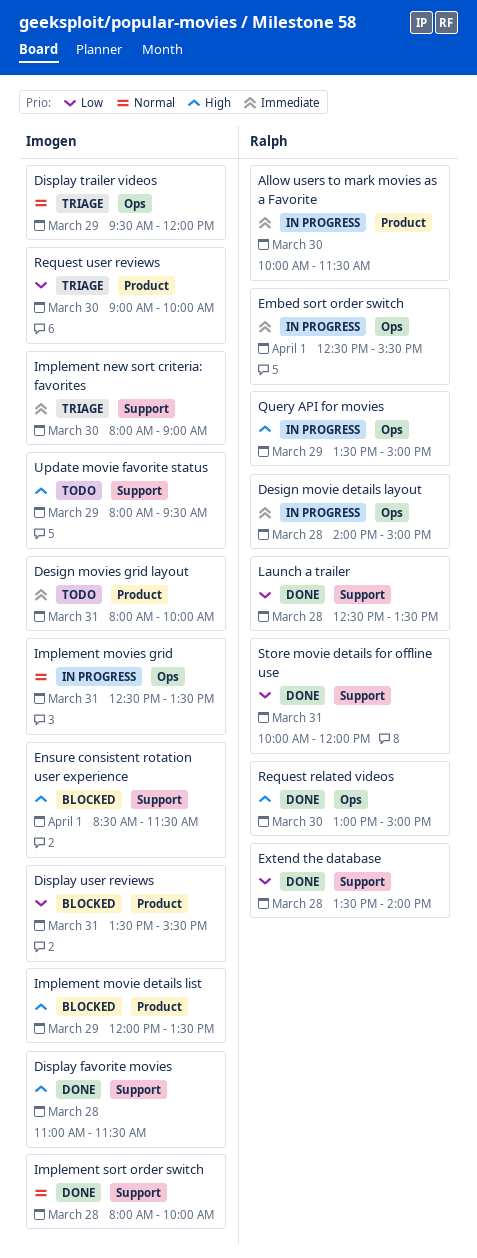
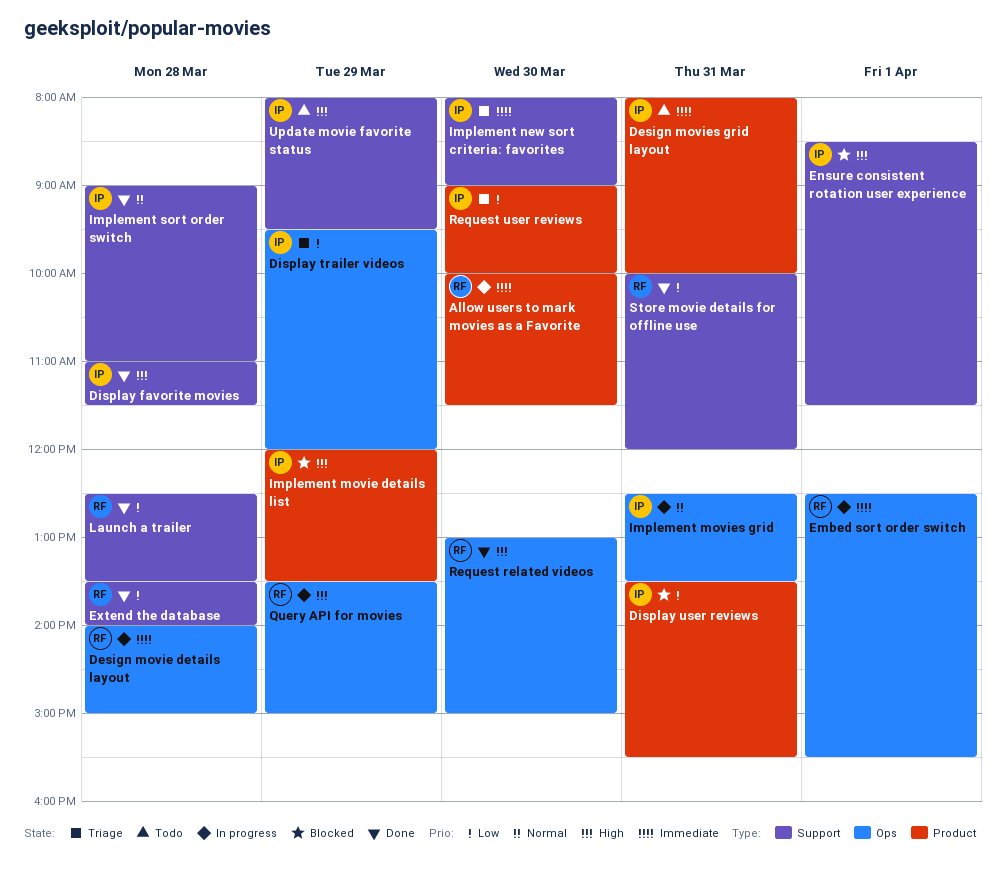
Display trailer videos, priority: Normal -> Low
Implement sort order switch, begins: 08:00 -> 09:00
Implement sort order switch, ends: 10:00 -> 11:00

